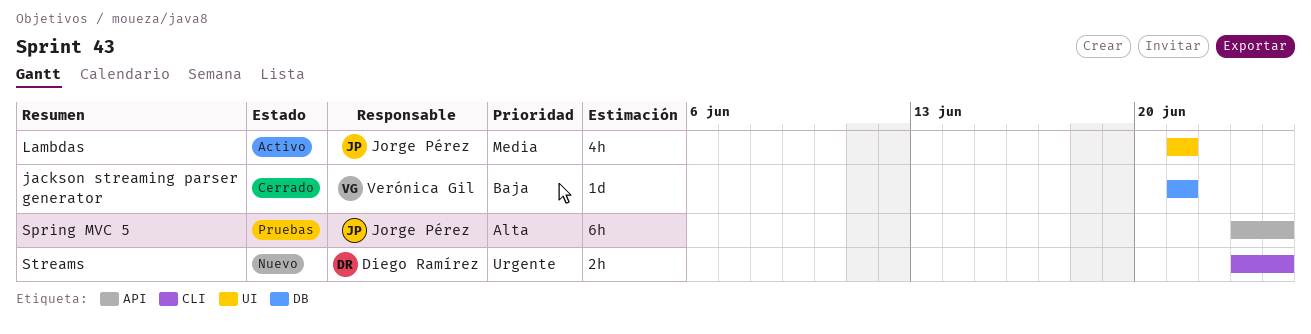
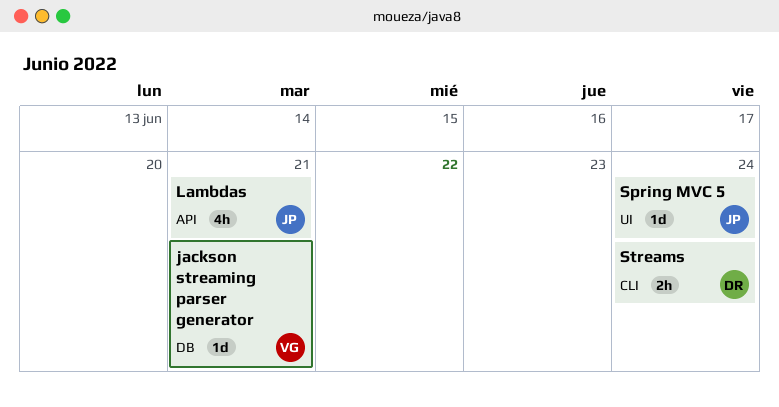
Lambdas, label: UI -> API
Spring MVC 5, label: API -> UI
Spring MVC 5, estimate: 6h -> 1d

